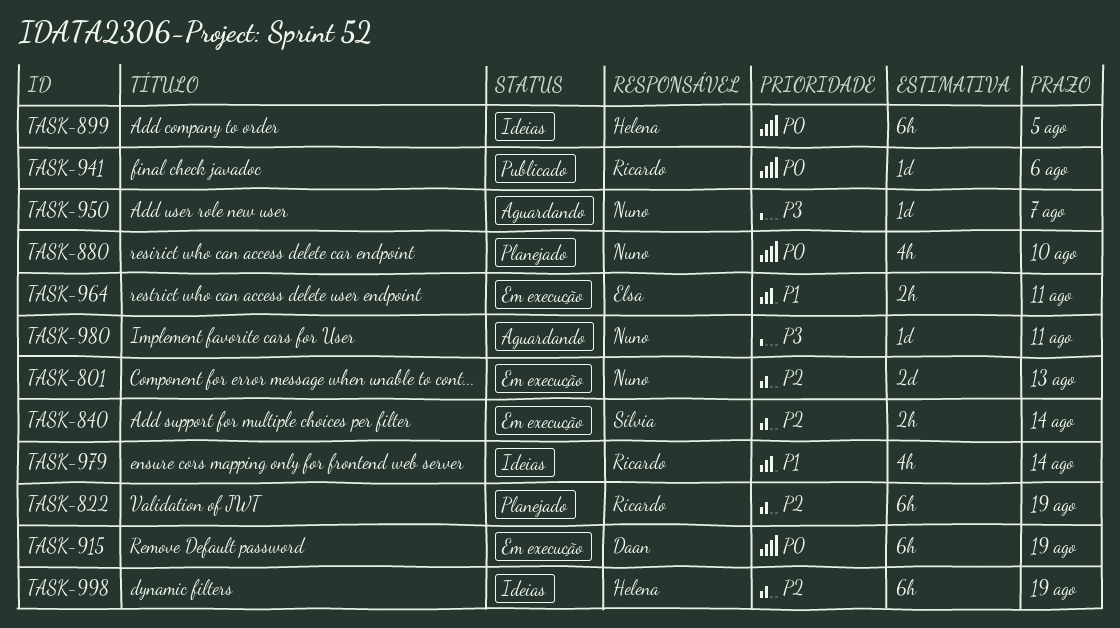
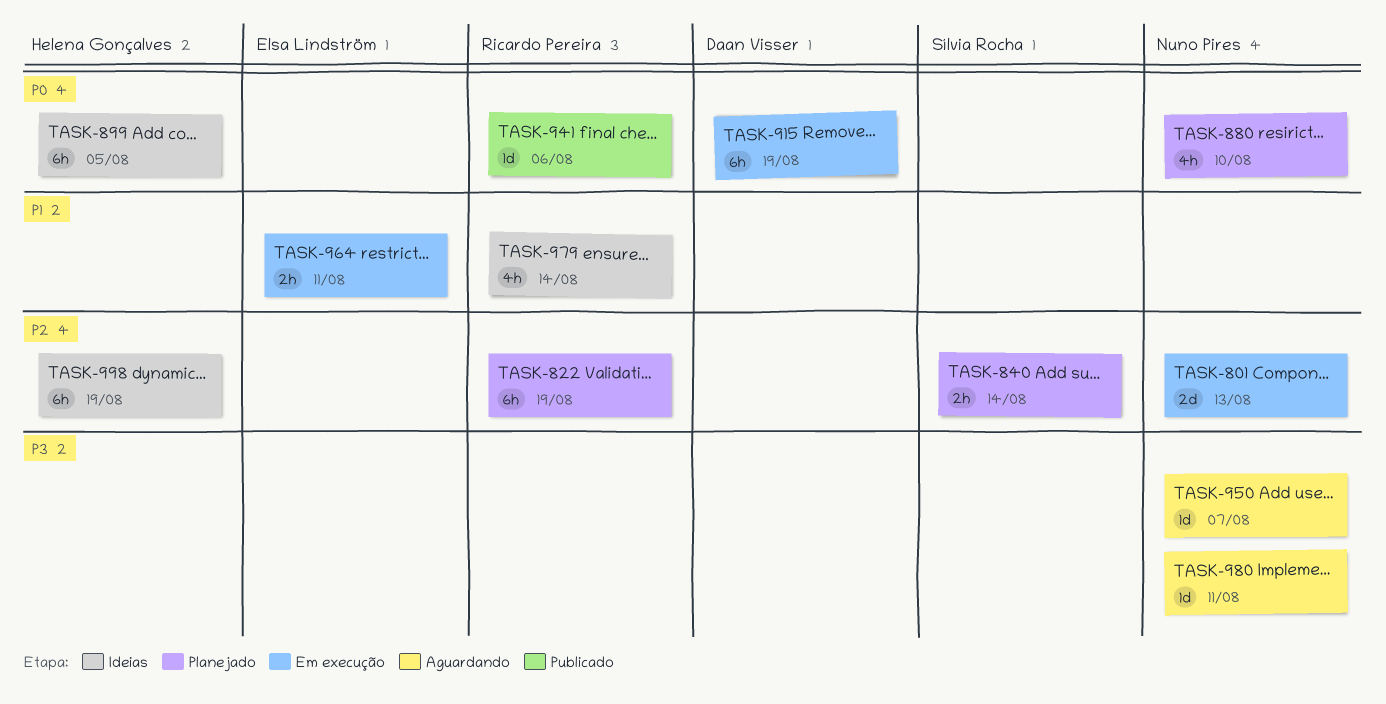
TASK-840, status: Em execução -> Planejado

